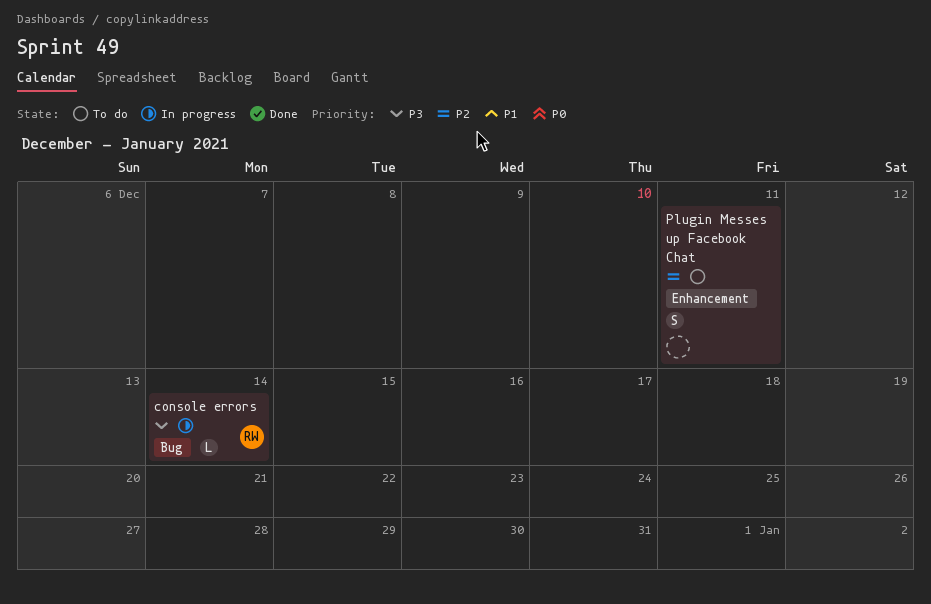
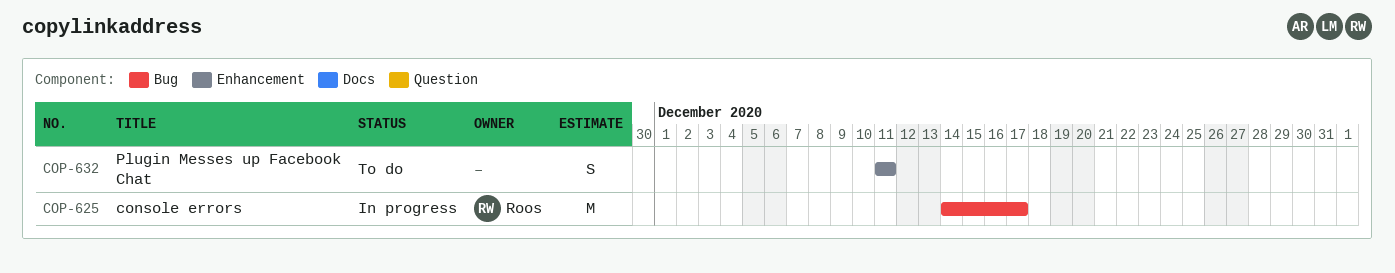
console errors, estimate: L -> M
console errors, due: Dec 14 -> Dec 17

